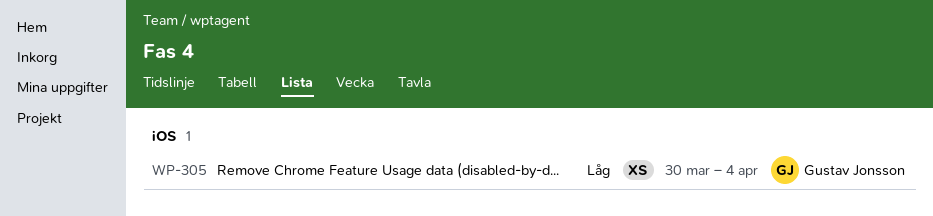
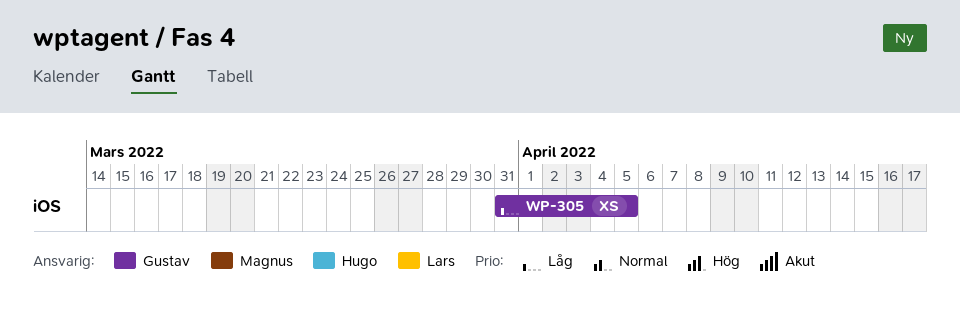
WP-305, start: Mar 30 -> Mar 31
WP-305, due: Apr 4 -> Apr 5

